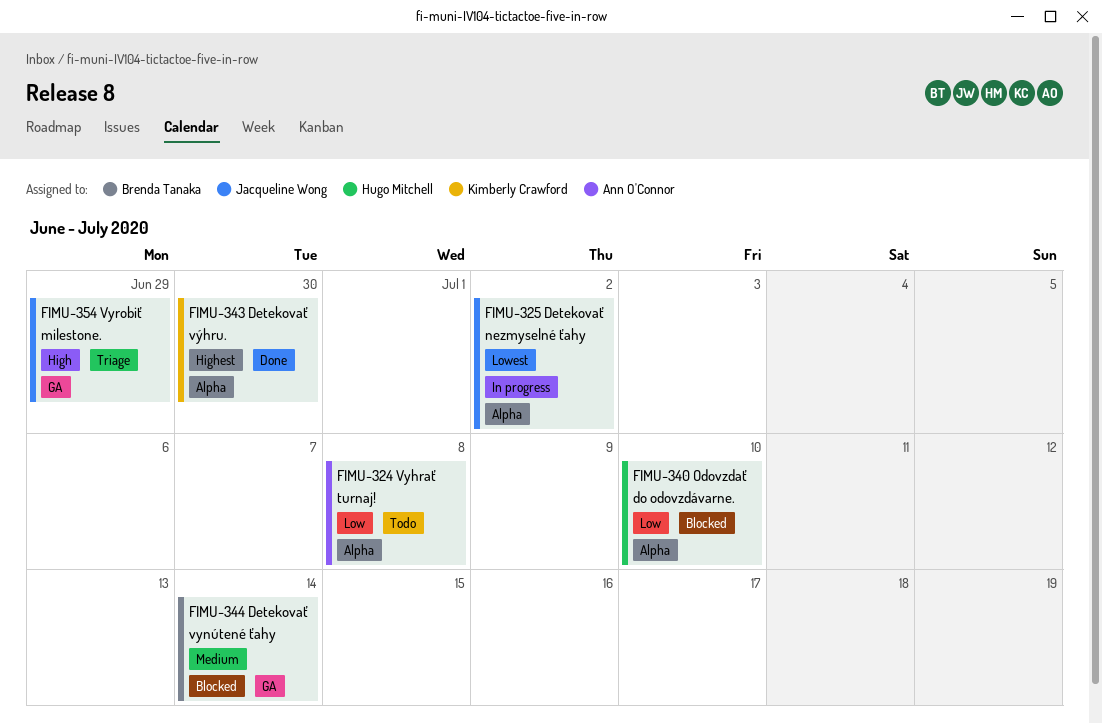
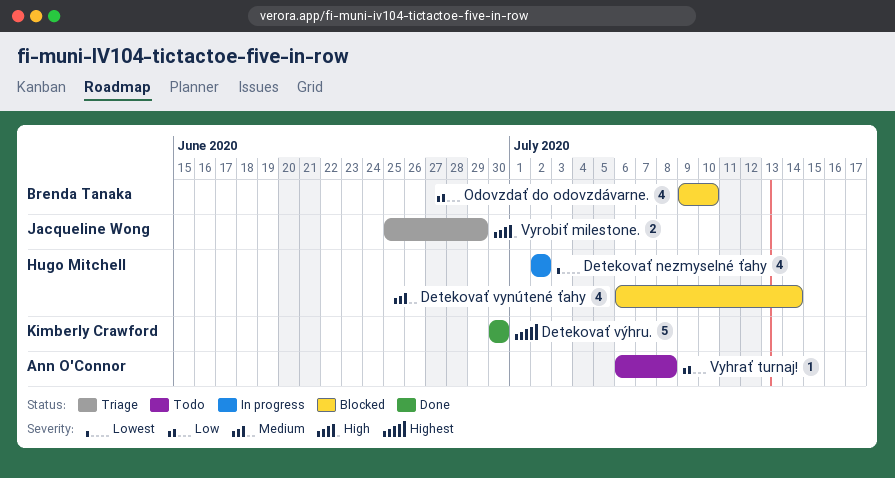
Detekovať nezmyselné ťahy, owner: Jacqueline Wong -> Hugo Mitchell
Detekovať vynútené ťahy, owner: Brenda Tanaka -> Hugo Mitchell
Odovzdať do odovzdávarne., owner: Hugo Mitchell -> Brenda Tanaka

